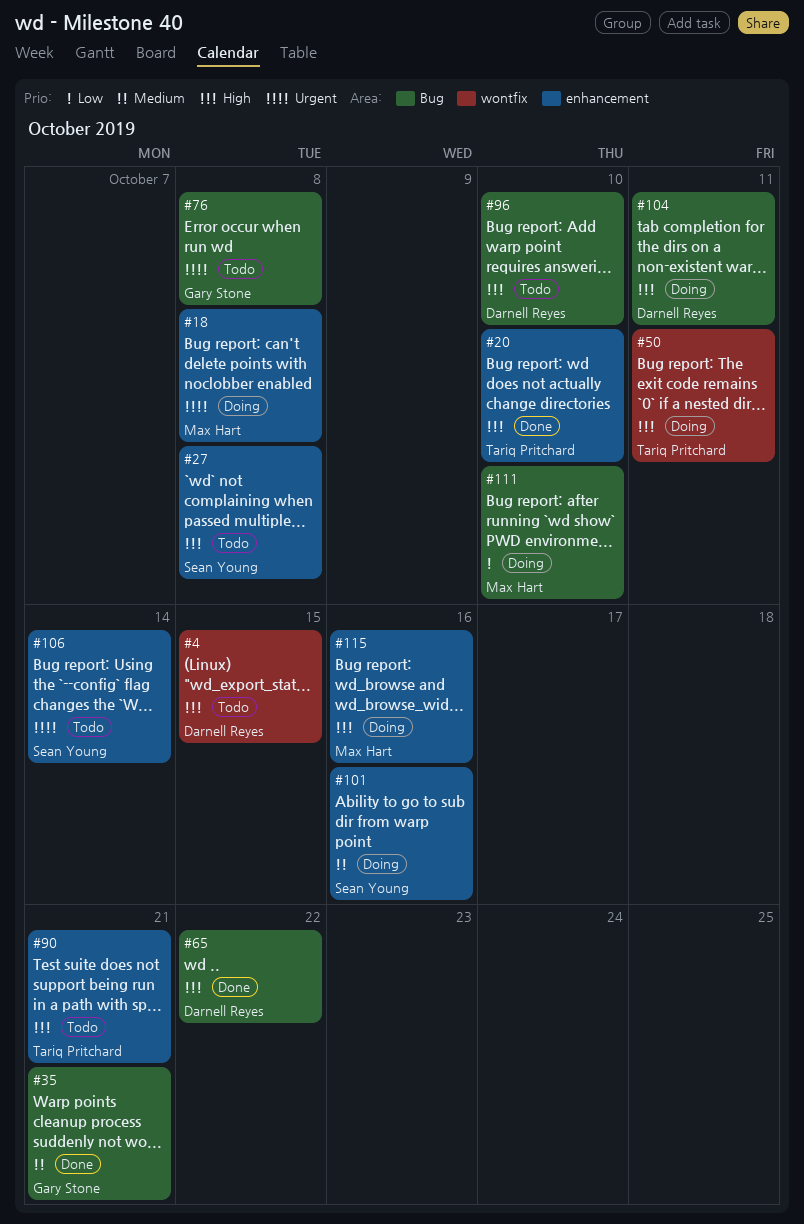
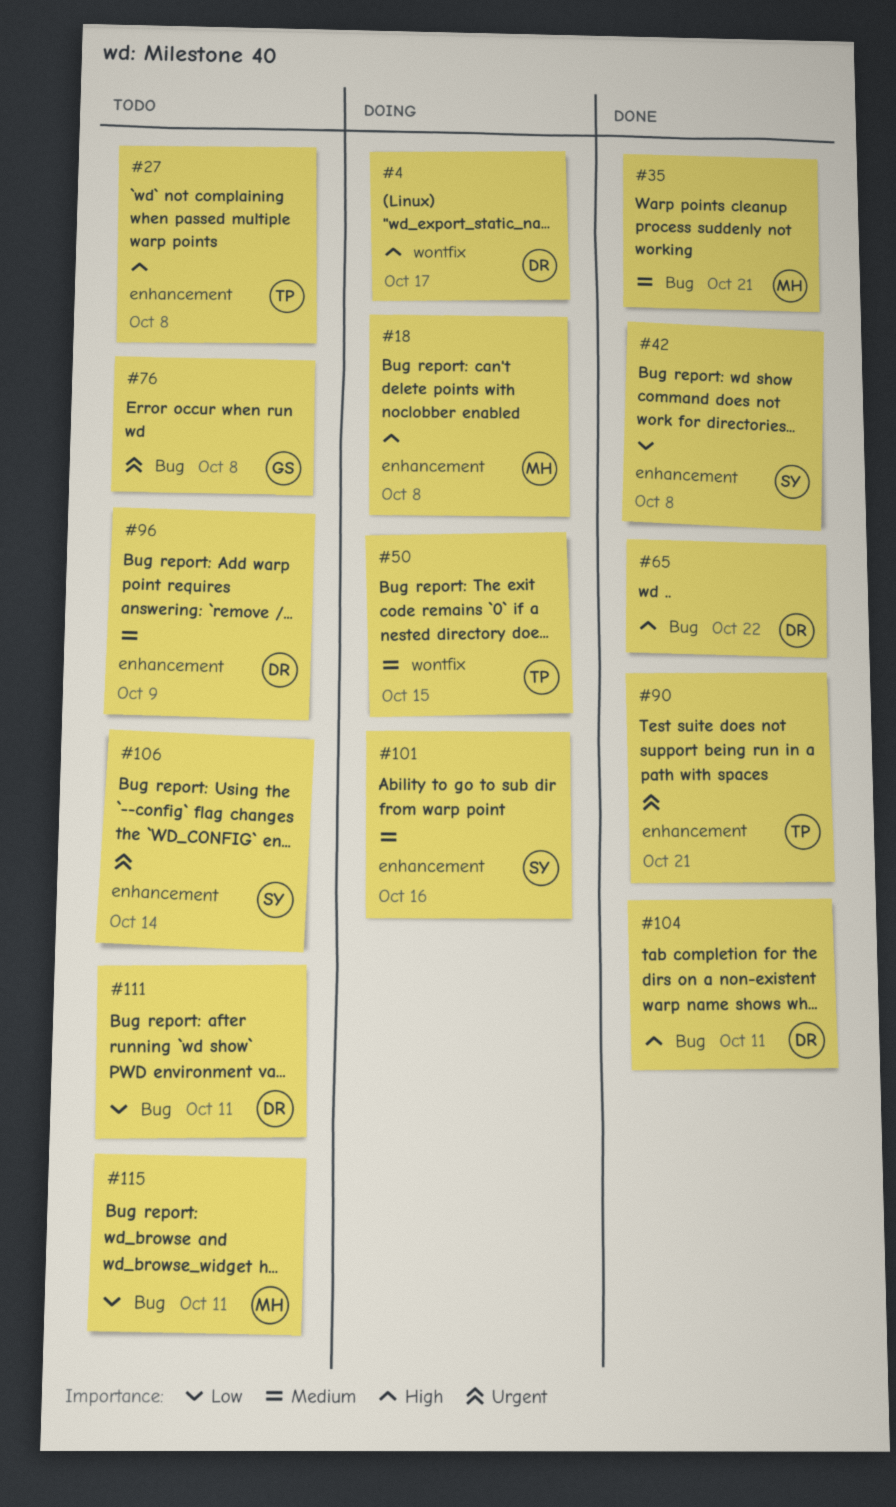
#4, status: Todo -> Doing
#4, due: Oct 15 -> Oct 17
#18, priority: Urgent -> High
#20: present -> none
#27, owner: Sean Young -> Tariq Pritchard
#35, owner: Gary Stone -> Max Hart
#42: none -> present
#50, priority: High -> Medium
#50, due: Oct 11 -> Oct 15
#90, status: Todo -> Done
#90, priority: High -> Urgent
#96, priority: High -> Medium
#96, label: Bug -> enhancement
#96, due: Oct 10 -> Oct 9
#104, status: Doing -> Done
#111, status: Doing -> Todo
#111, owner: Max Hart -> Darnell Reyes
#111, due: Oct 10 -> Oct 11
#115, status: Doing -> Todo
#115, priority: High -> Low
#115, label: enhancement -> Bug
#115, due: Oct 16 -> Oct 11

